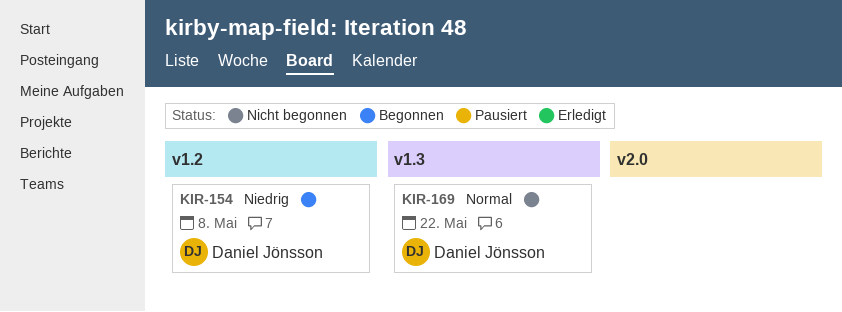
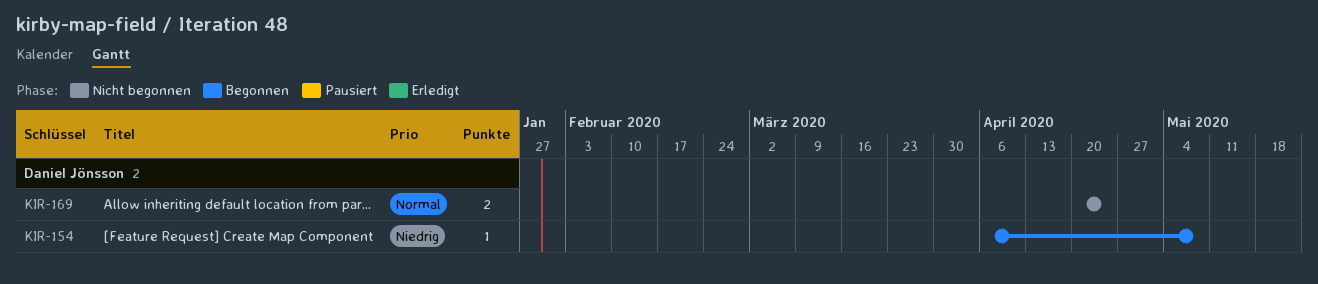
KIR-169, due: May 22 -> Apr 24

